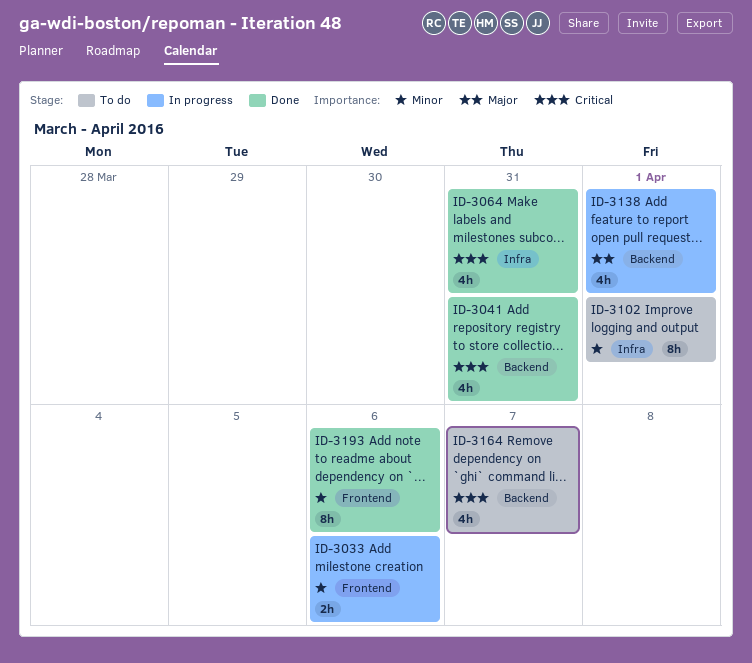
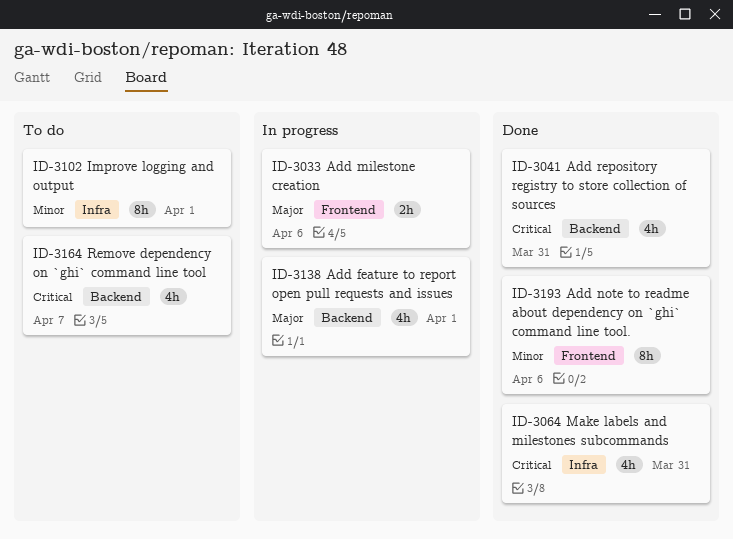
ID-3033, priority: Minor -> Major

